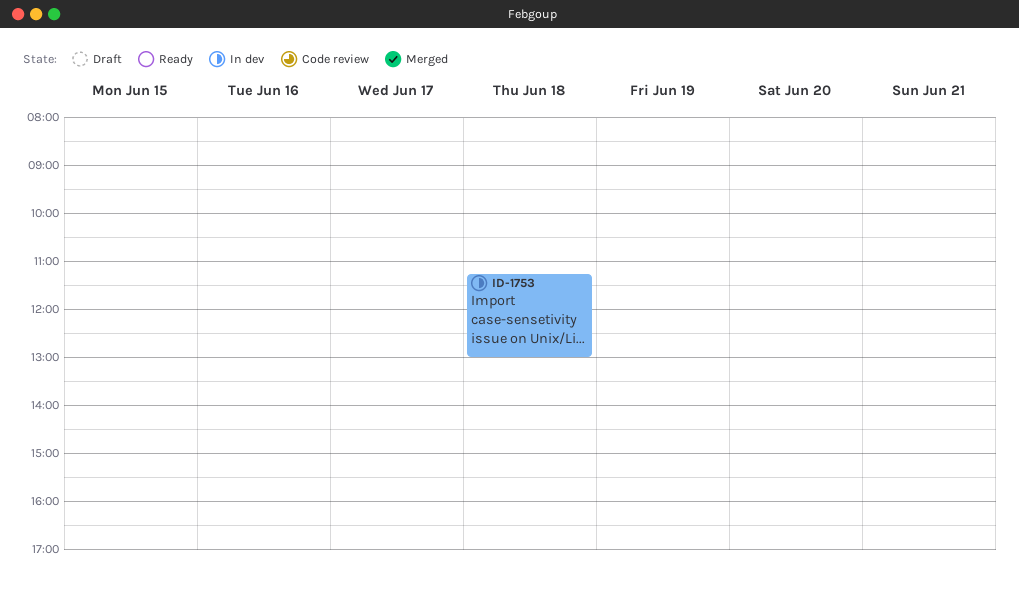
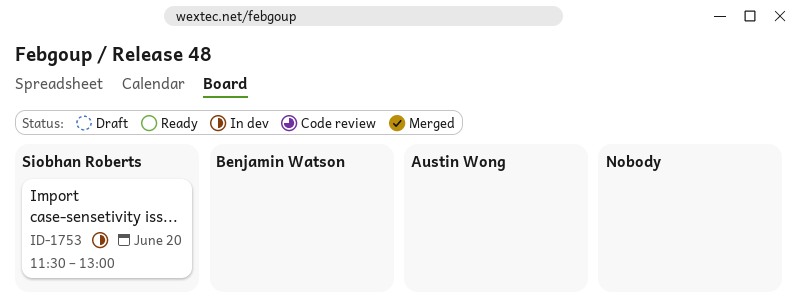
ID-1753, day: Jun 18 -> Jun 20
ID-1753, begins: 11:15 -> 11:30

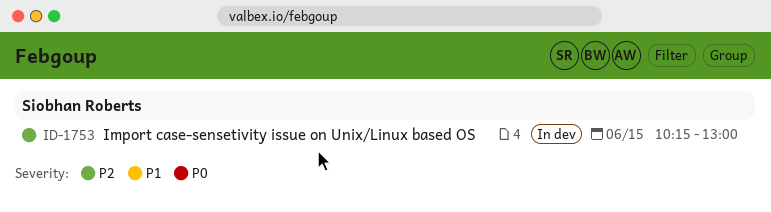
ID-1753, day: Jun 20 -> Jun 15
ID-1753, begins: 11:30 -> 10:15

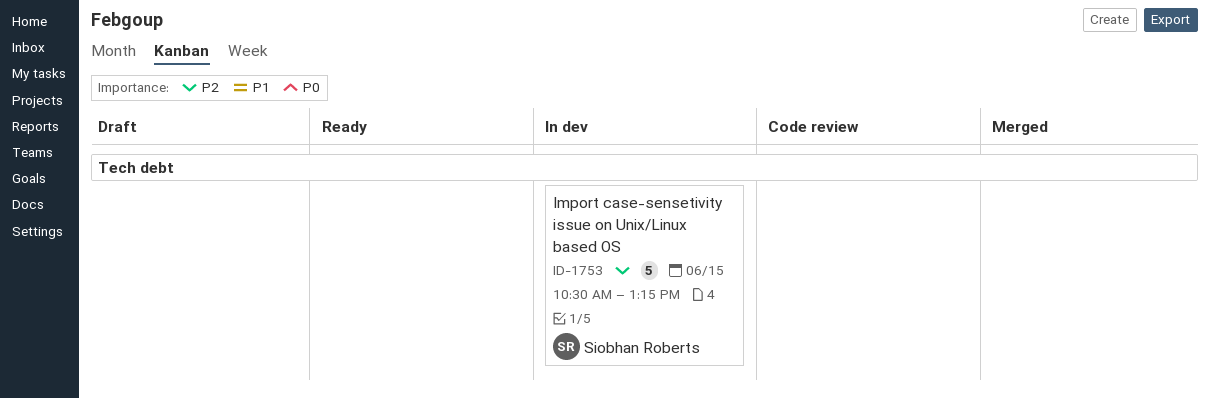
ID-1753, begins: 10:15 -> 10:30
ID-1753, ends: 13:00 -> 13:15

